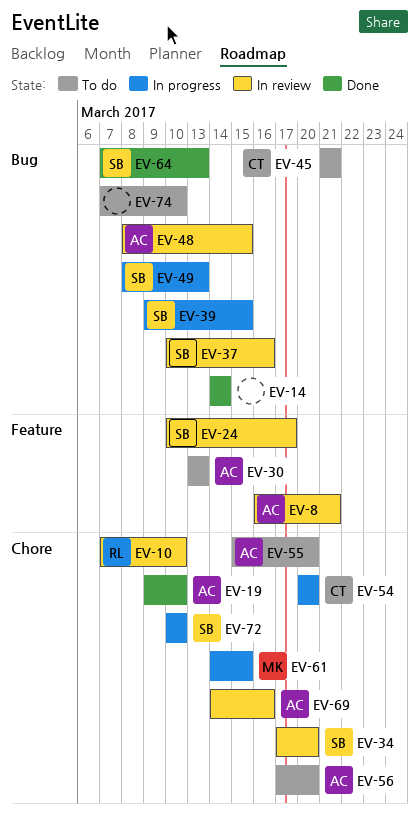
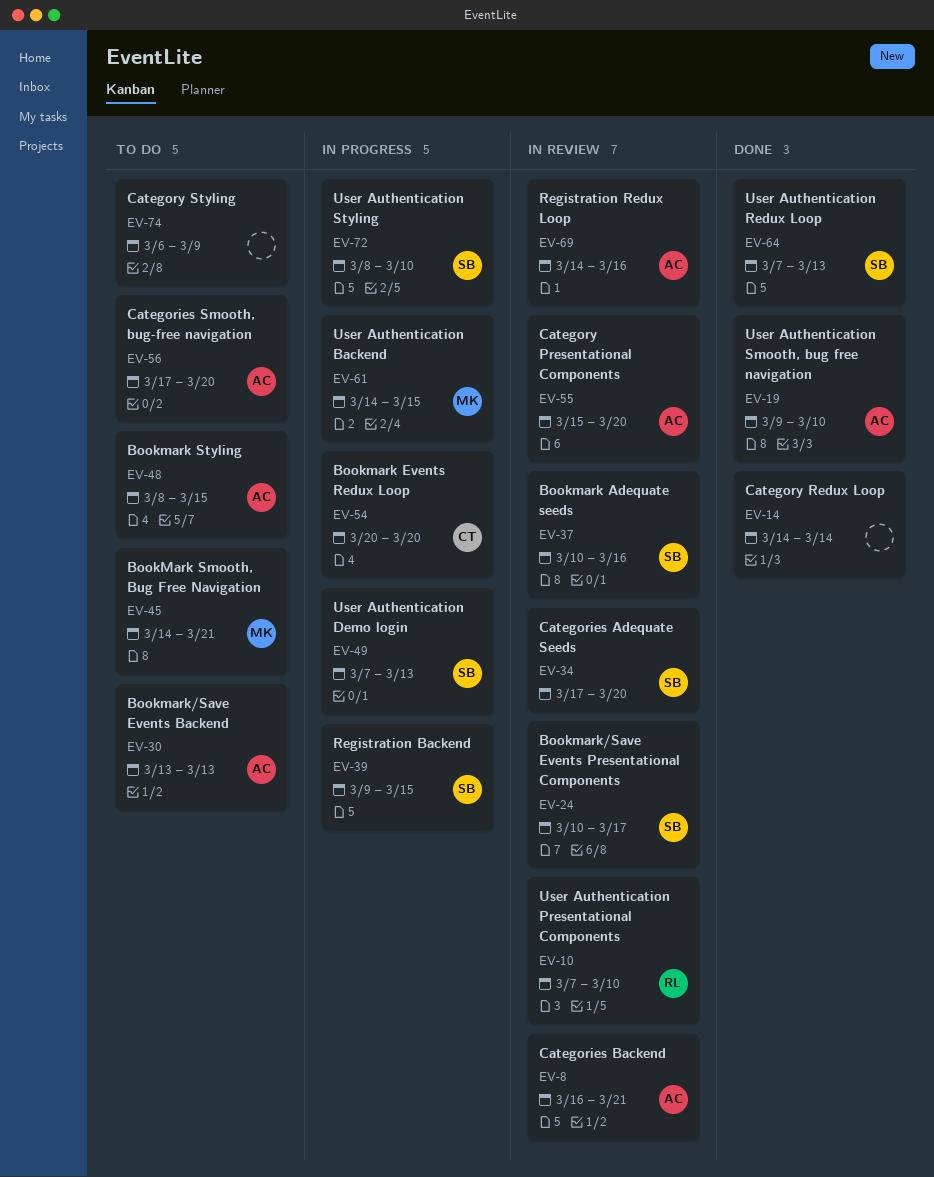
EV-45, owner: CT -> MK
EV-45, start: Mar 21 -> Mar 14
EV-48, status: In review -> To do
EV-49, start: Mar 8 -> Mar 7
EV-55, status: To do -> In review
EV-72, start: Mar 10 -> Mar 8
EV-74, start: Mar 7 -> Mar 6
EV-74, due: Mar 10 -> Mar 9

